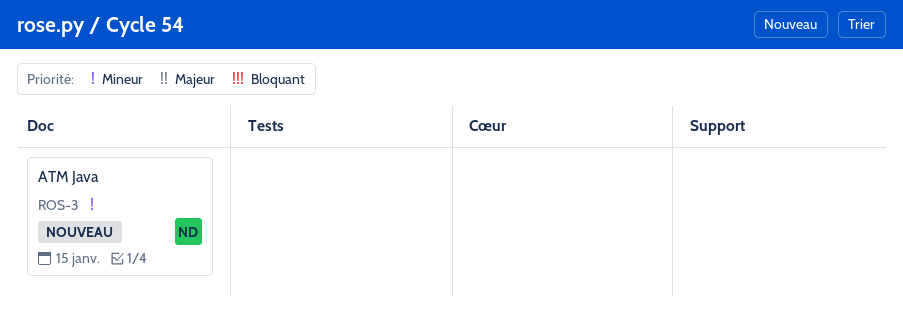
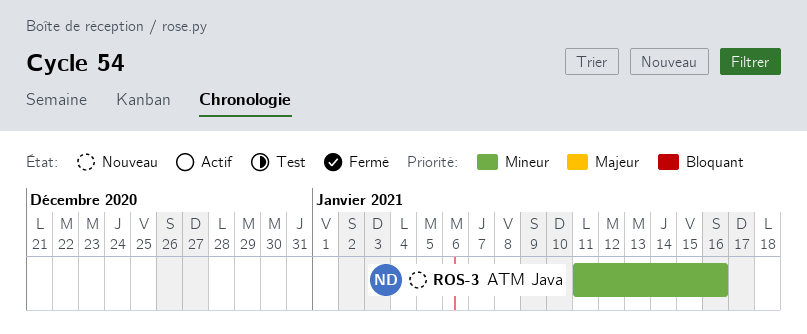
ROS-3, due: Jan 15 -> Jan 16

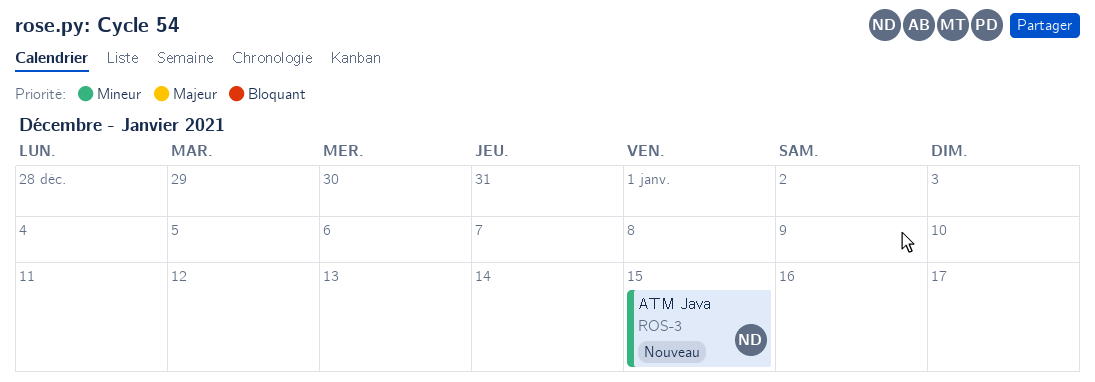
ROS-3, due: Jan 16 -> Jan 15

